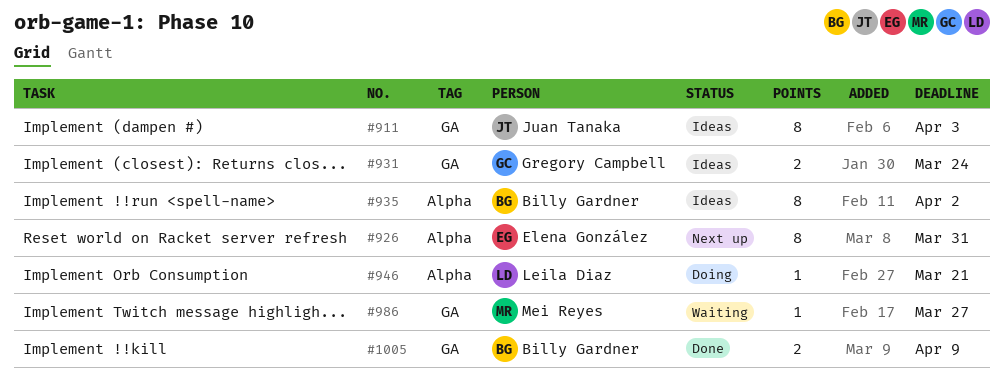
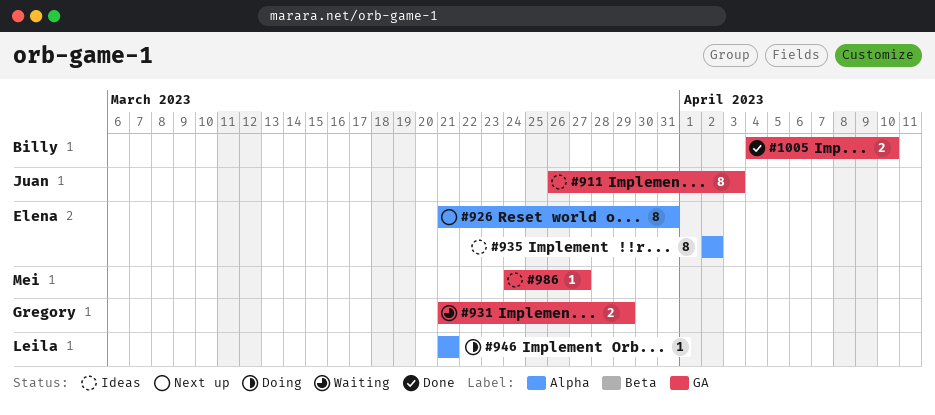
#931, status: Ideas -> Waiting
#931, due: Mar 24 -> Mar 29
#935, owner: Billy Gardner -> Elena González
#986, status: Waiting -> Ideas
#1005, due: Apr 9 -> Apr 10

